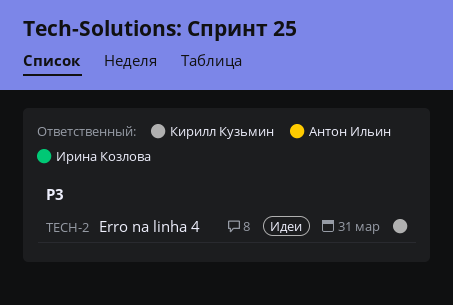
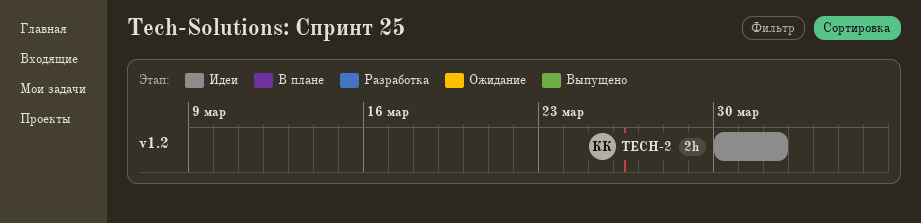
TECH-2, due: Mar 31 -> Apr 1

